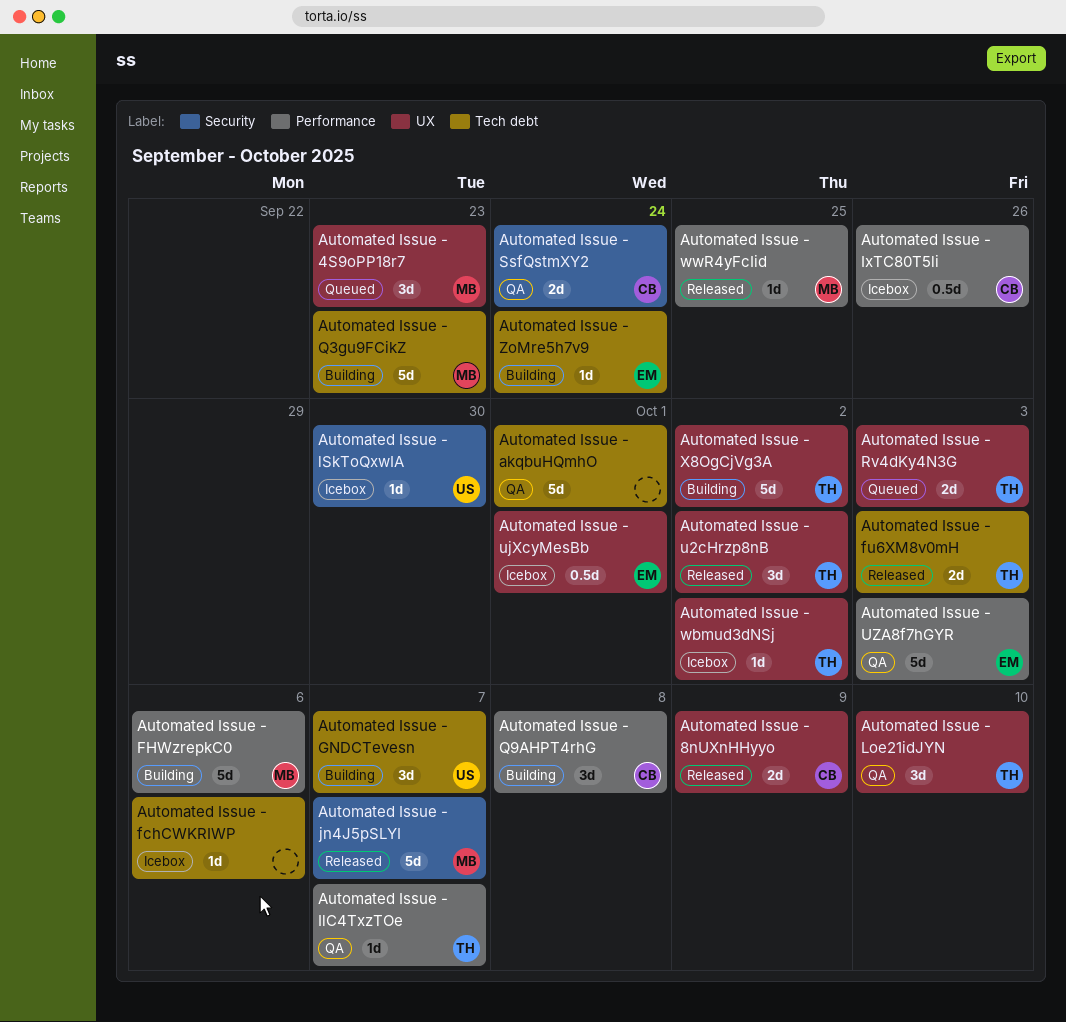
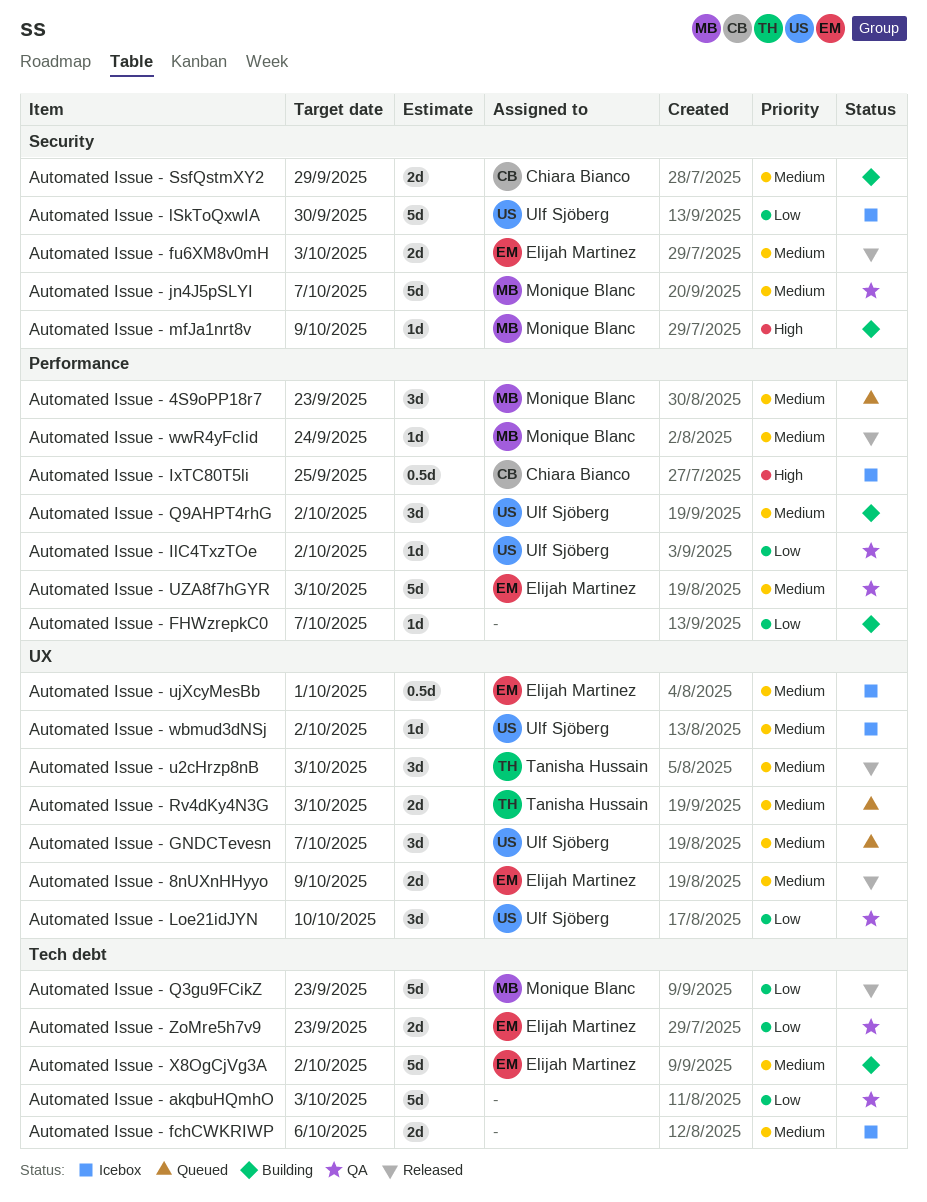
Automated Issue - 4S9oPP18r7, label: UX -> Performance
Automated Issue - 8nUXnHHyyo, owner: Chiara Bianco -> Elijah Martinez
Automated Issue - akqbuHQmhO, due: Oct 1 -> Oct 3
Automated Issue - fchCWKRIWP, estimate: 1d -> 2d
Automated Issue - FHWzrepkC0, owner: Monique Blanc -> none
Automated Issue - FHWzrepkC0, estimate: 5d -> 1d
Automated Issue - FHWzrepkC0, due: Oct 6 -> Oct 7
Automated Issue - fu6XM8v0mH, owner: Tanisha Hussain -> Elijah Martinez
Automated Issue - fu6XM8v0mH, label: Tech debt -> Security
Automated Issue - GNDCTevesn, status: Building -> Queued
Automated Issue - GNDCTevesn, label: Tech debt -> UX
Automated Issue - IlC4TxzTOe, owner: Tanisha Hussain -> Ulf Sjöberg
Automated Issue - IlC4TxzTOe, due: Oct 7 -> Oct 2
Automated Issue - IxTC80T5li, due: Sep 26 -> Sep 25
Automated Issue - jn4J5pSLYI, status: Released -> QA
Automated Issue - Loe21idJYN, owner: Tanisha Hussain -> Ulf Sjöberg
Automated Issue - lSkToQxwIA, estimate: 1d -> 5d
Automated Issue - mfJa1nrt8v: none -> present
Automated Issue - Q3gu9FCikZ, status: Building -> Released
Automated Issue - Q9AHPT4rhG, owner: Chiara Bianco -> Ulf Sjöberg
Automated Issue - Q9AHPT4rhG, due: Oct 8 -> Oct 2
Automated Issue - SsfQstmXY2, status: QA -> Building
Automated Issue - SsfQstmXY2, due: Sep 24 -> Sep 29
Automated Issue - u2cHrzp8nB, due: Oct 2 -> Oct 3
Automated Issue - wbmud3dNSj, owner: Tanisha Hussain -> Ulf Sjöberg
Automated Issue - wwR4yFcIid, due: Sep 25 -> Sep 24
Automated Issue - X8OgCjVg3A, owner: Tanisha Hussain -> Elijah Martinez
Automated Issue - X8OgCjVg3A, label: UX -> Tech debt
Automated Issue - ZoMre5h7v9, status: Building -> QA
Automated Issue - ZoMre5h7v9, estimate: 1d -> 2d
Automated Issue - ZoMre5h7v9, due: Sep 24 -> Sep 23

